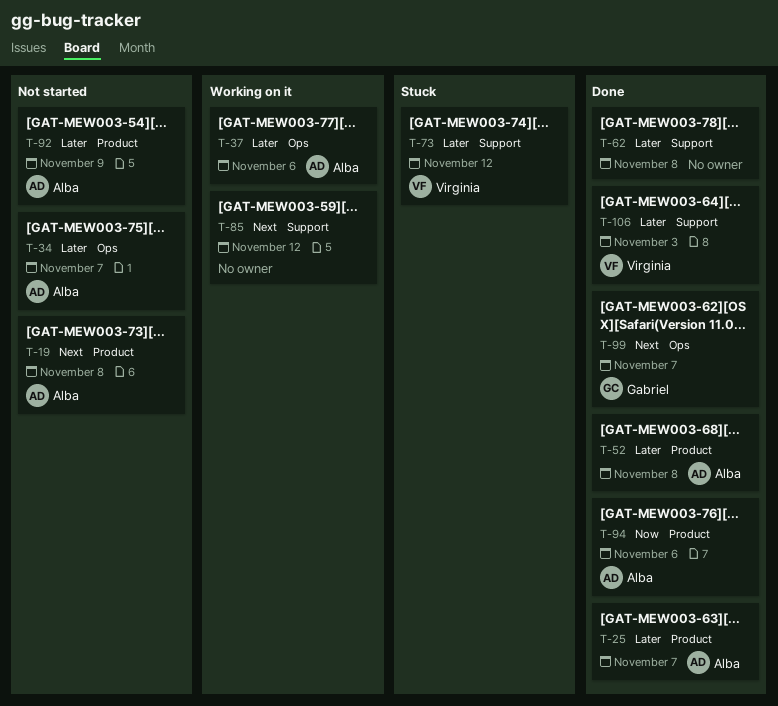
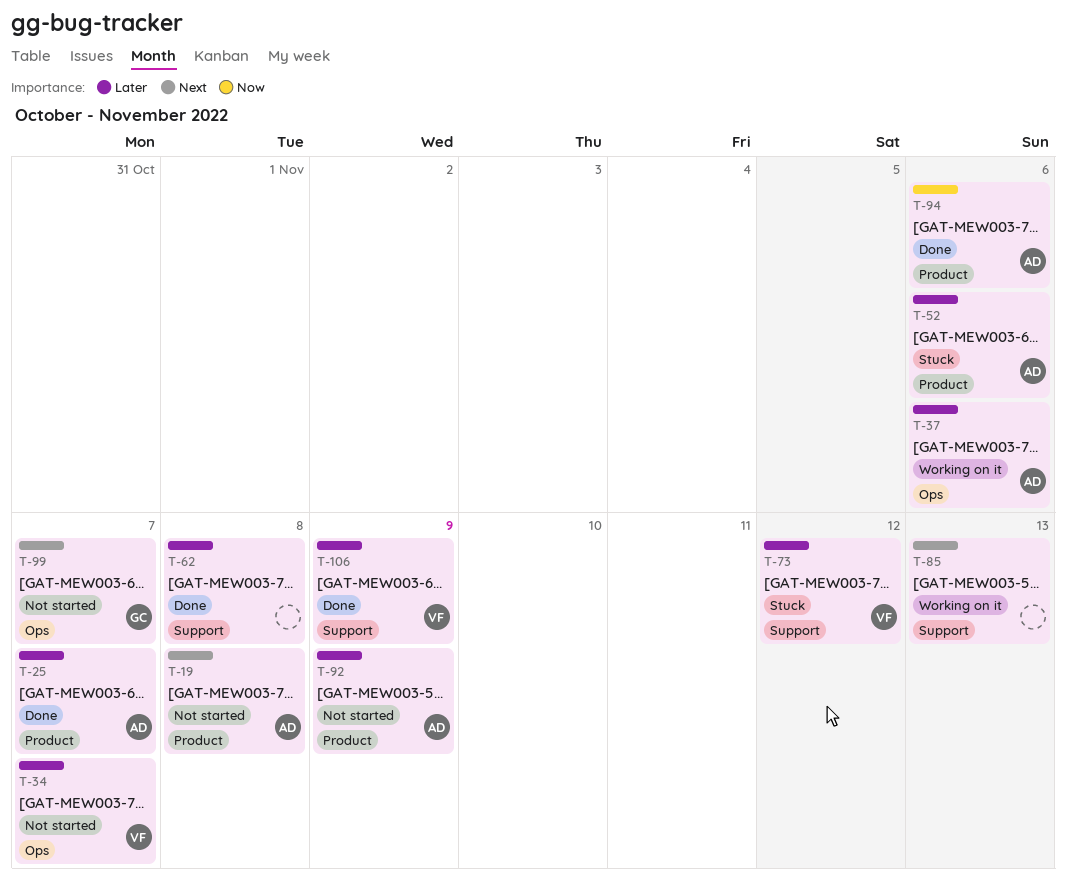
T-34, owner: Alba -> Virginia
T-52, status: Done -> Stuck
T-52, due: Nov 8 -> Nov 6
T-85, due: Nov 12 -> Nov 13
T-99, status: Done -> Not started
T-106, due: Nov 3 -> Nov 9

